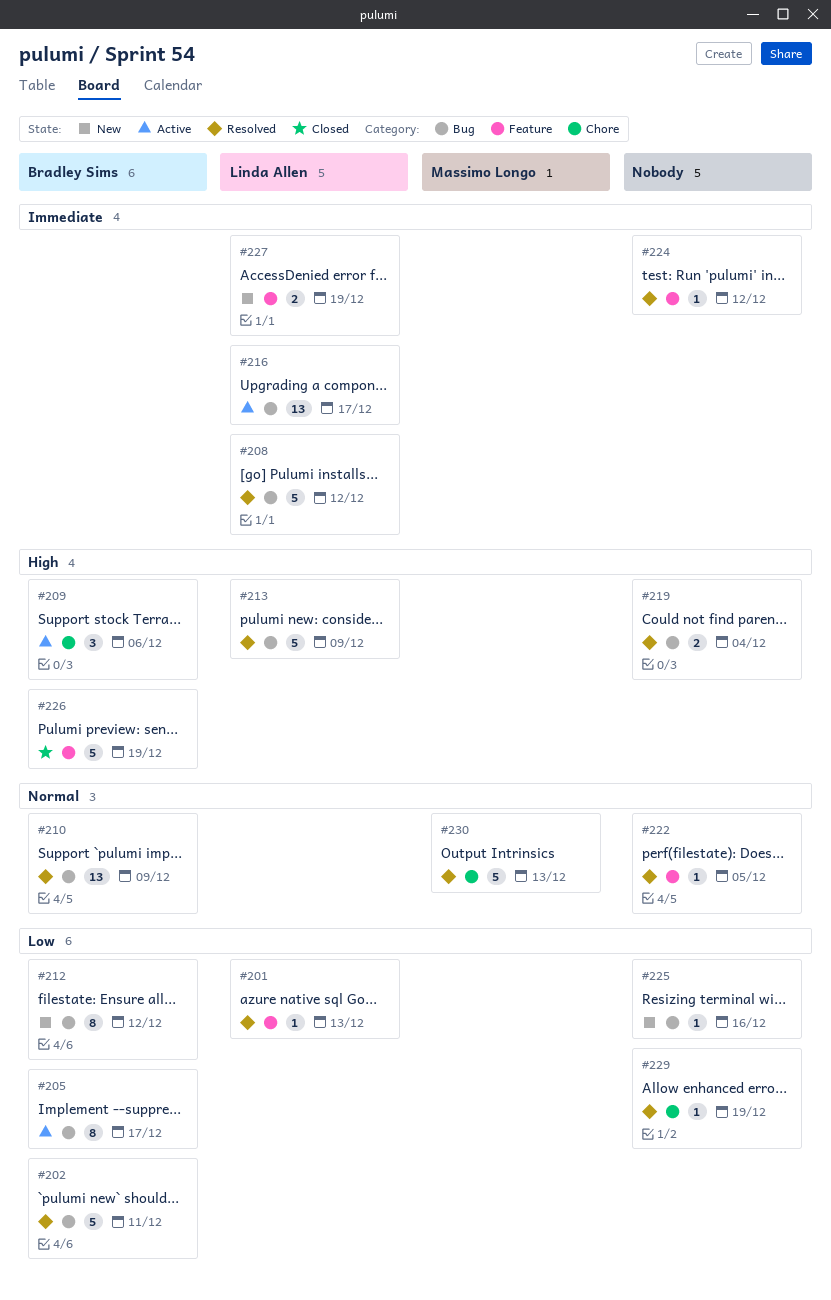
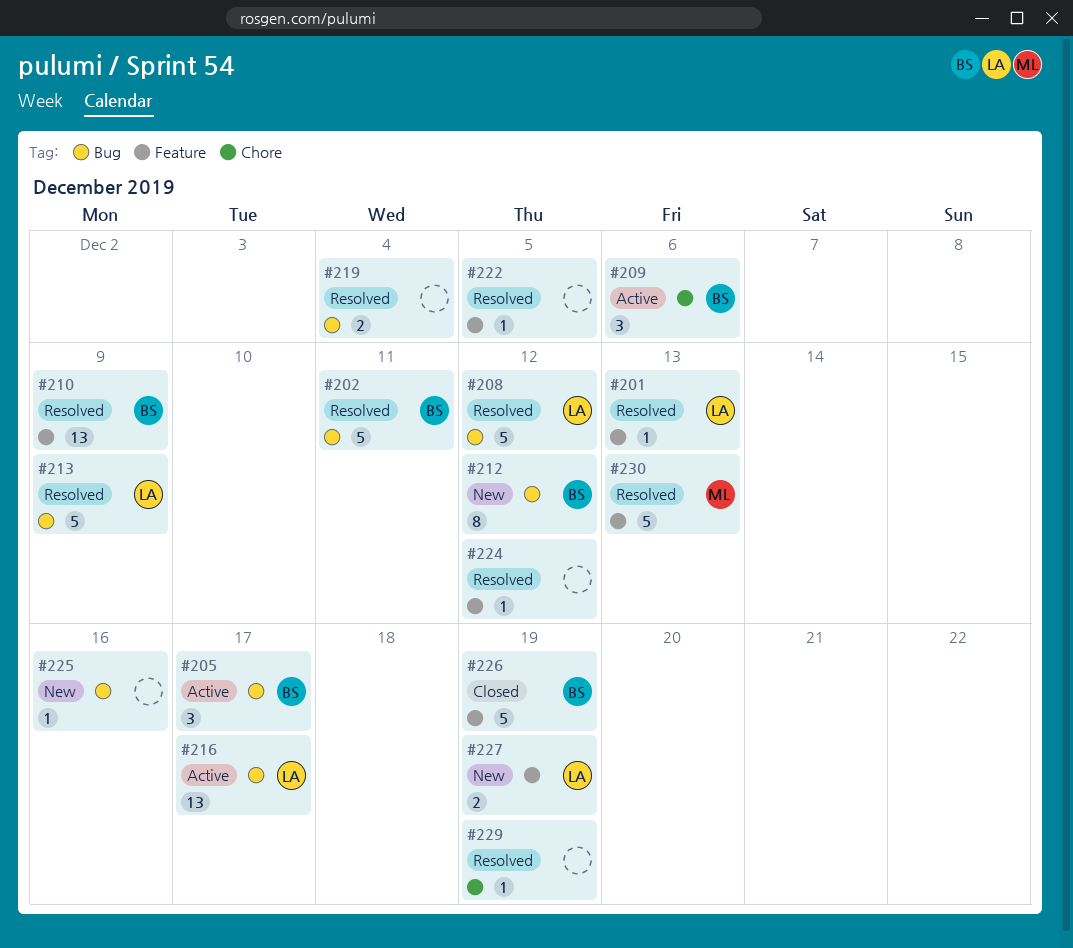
#205, estimate: 8 -> 3
#210, label: Bug -> Feature
#230, label: Chore -> Feature

